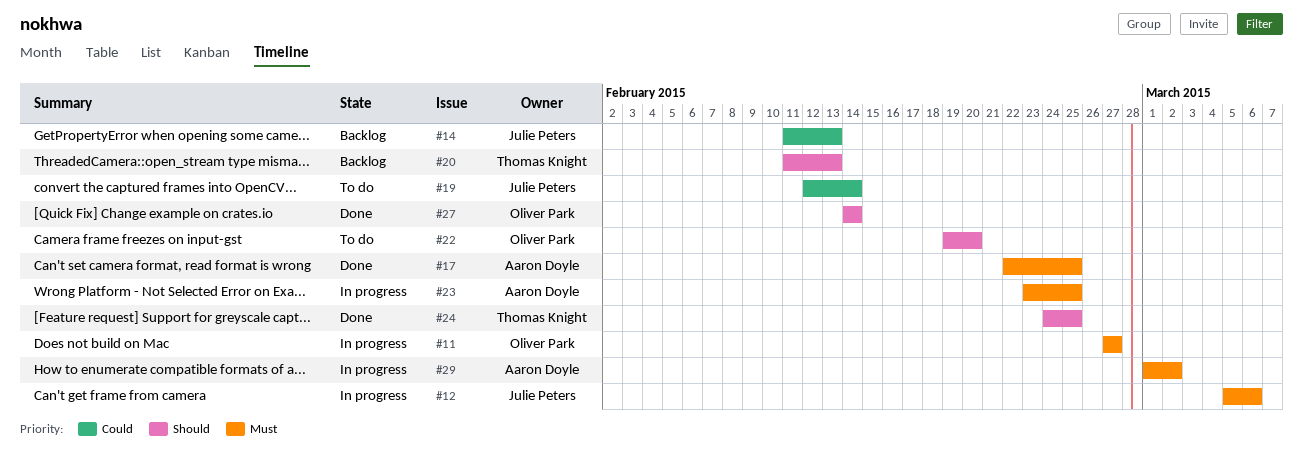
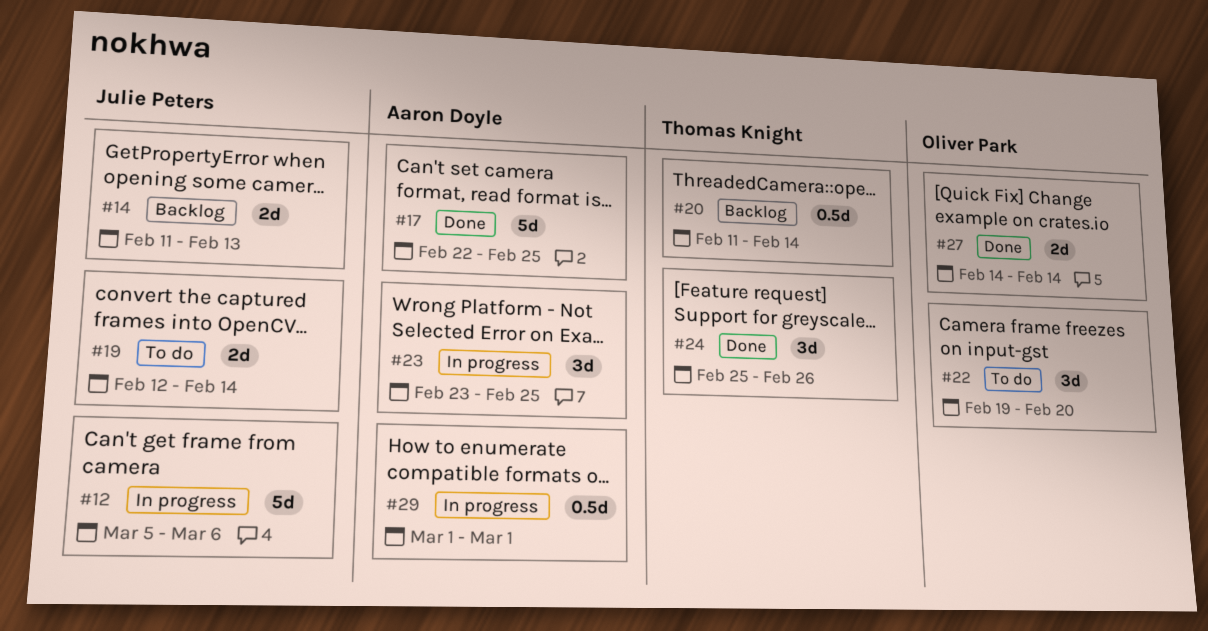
#11: present -> none
#20, due: Feb 13 -> Feb 14
#24, start: Feb 24 -> Feb 25
#24, due: Feb 25 -> Feb 26
#29, due: Mar 2 -> Mar 1

